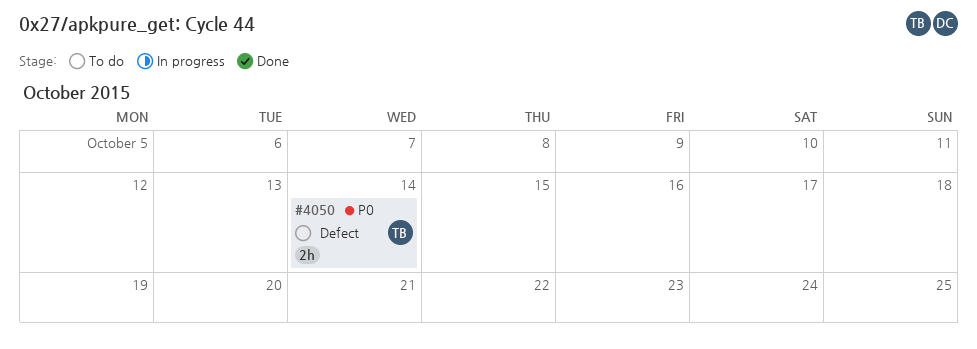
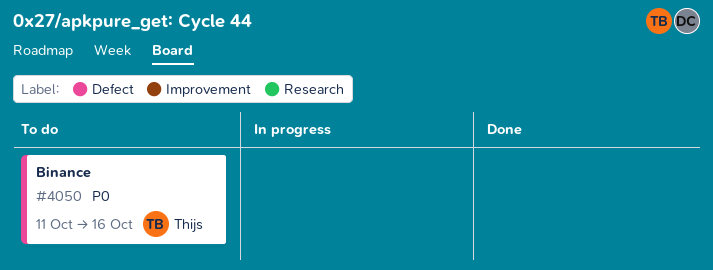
#4050, due: Oct 14 -> Oct 16

